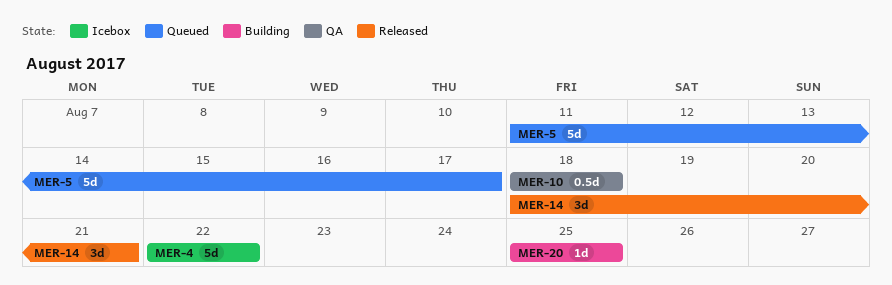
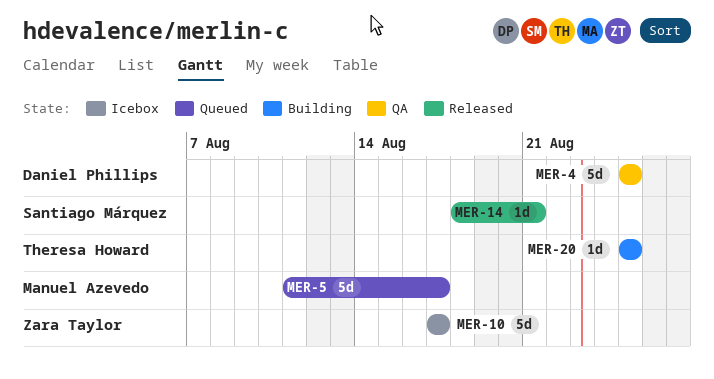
MER-4, status: Icebox -> QA
MER-4, start: Aug 22 -> Aug 25
MER-4, due: Aug 22 -> Aug 25
MER-10, status: QA -> Icebox
MER-10, estimate: 0.5d -> 5d
MER-10, start: Aug 18 -> Aug 17
MER-10, due: Aug 18 -> Aug 17
MER-14, estimate: 3d -> 1d

